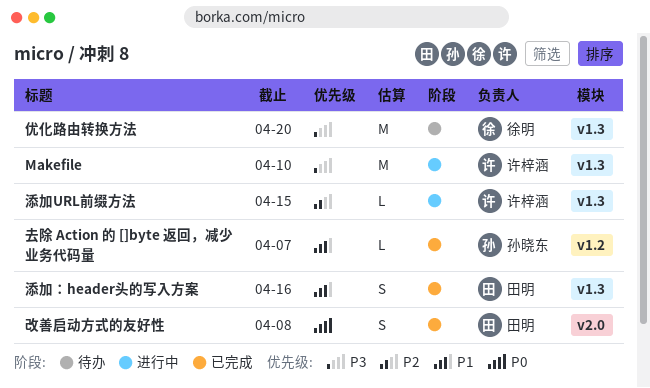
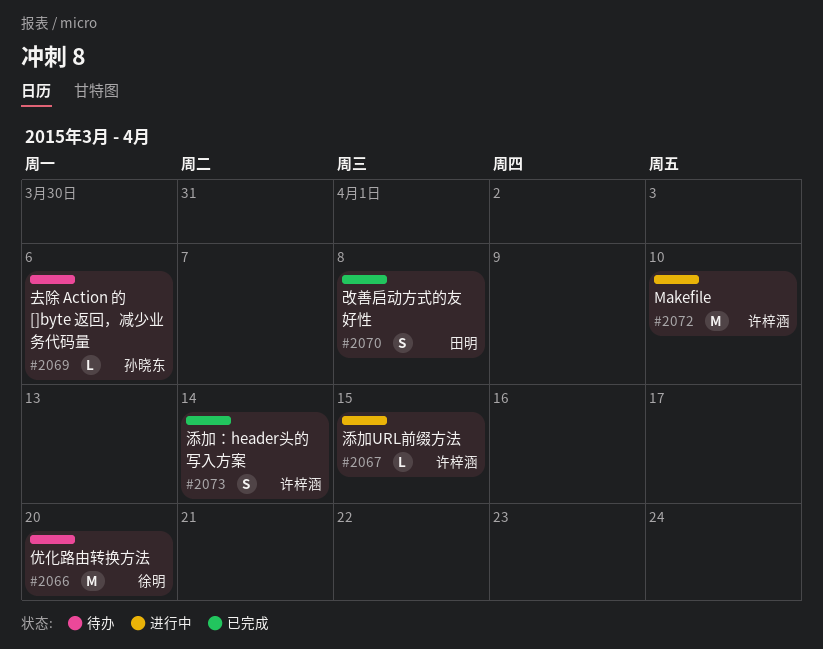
去除 Action 的 []byte 返回，减少业务代码量, status: 已完成 -> 待办
去除 Action 的 []byte 返回，减少业务代码量, due: Apr 7 -> Apr 6
添加：header头的写入方案, owner: 田明 -> 许梓涵
添加：header头的写入方案, due: Apr 16 -> Apr 14

